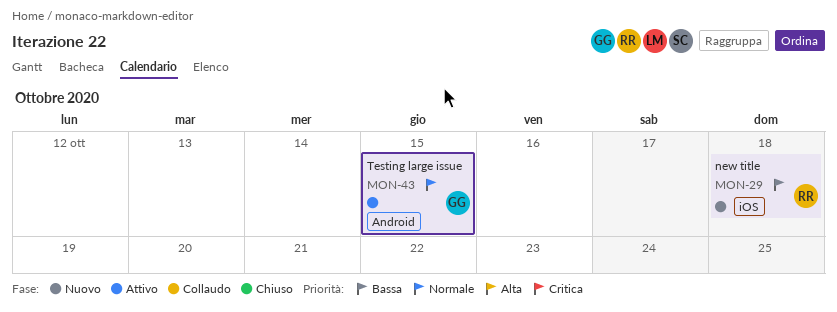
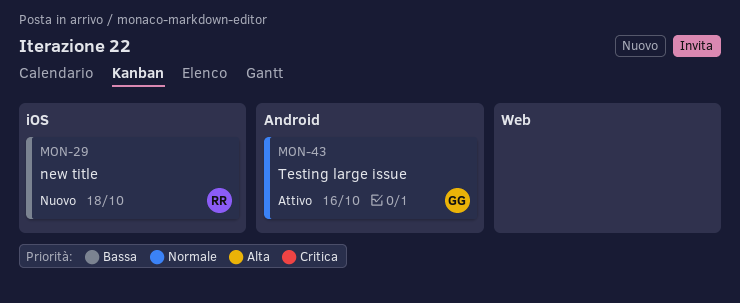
MON-43, due: Oct 15 -> Oct 16

